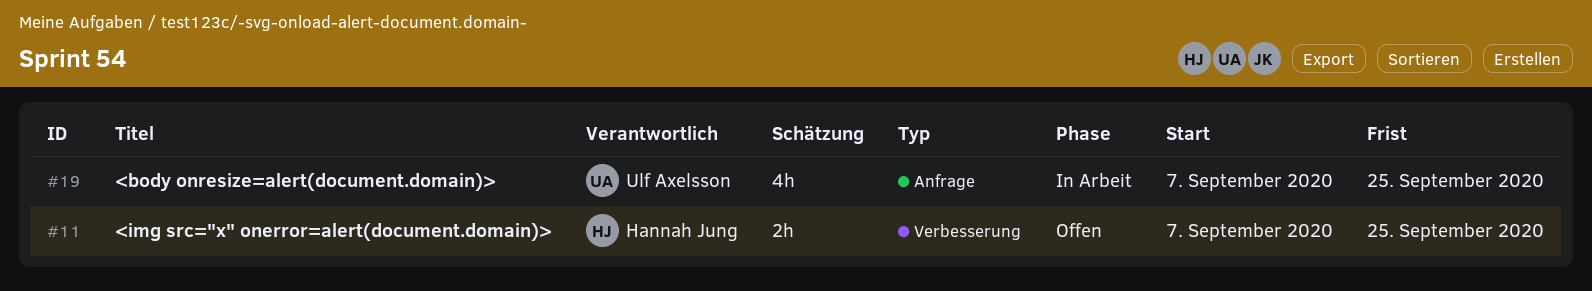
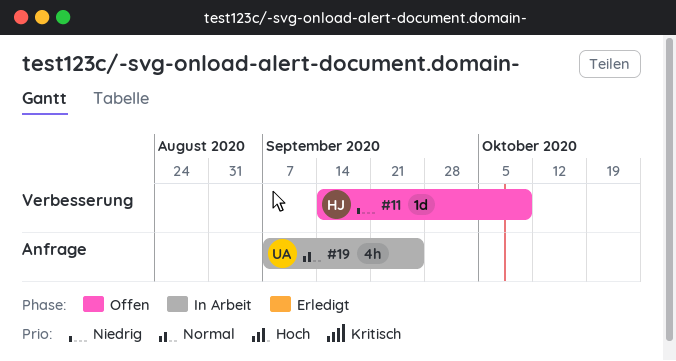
#11, estimate: 2h -> 1d
#11, start: Sep 7 -> Sep 14
#11, due: Sep 25 -> Oct 9

